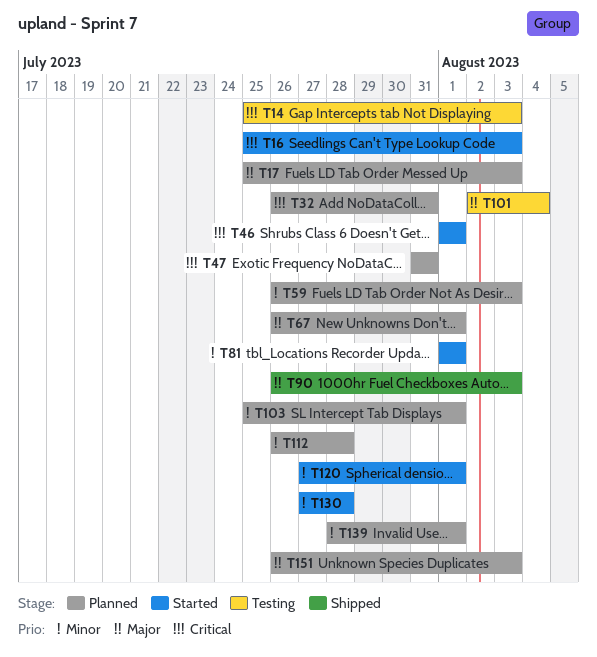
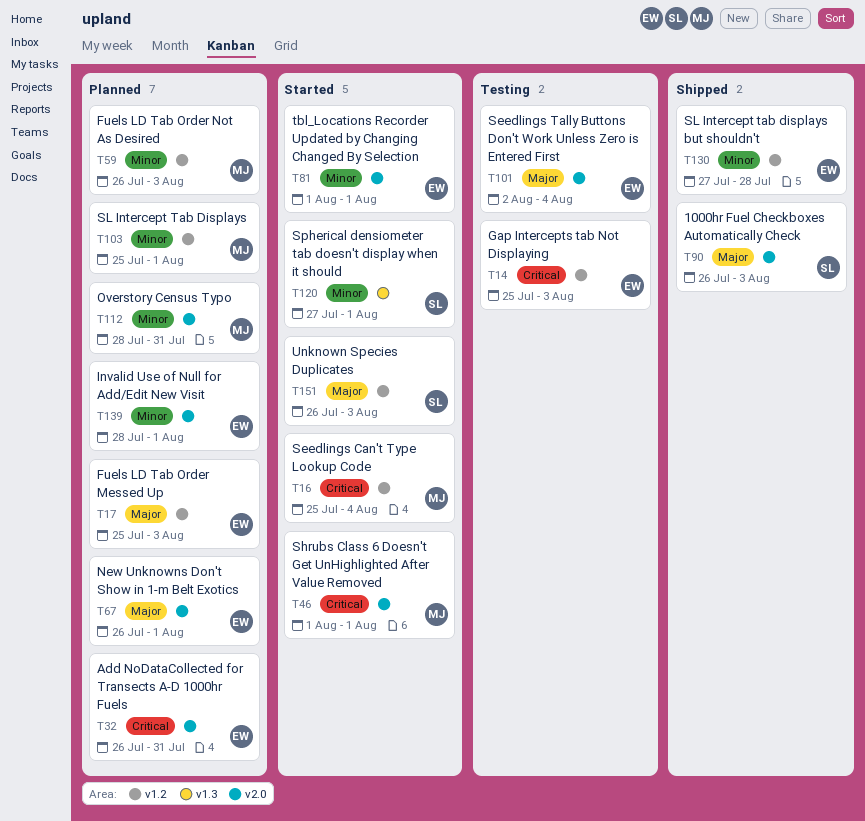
T16, due: Aug 3 -> Aug 4
T47: present -> none
T112, start: Jul 26 -> Jul 28
T112, due: Jul 28 -> Jul 31
T130, status: Started -> Shipped
T151, status: Planned -> Started

